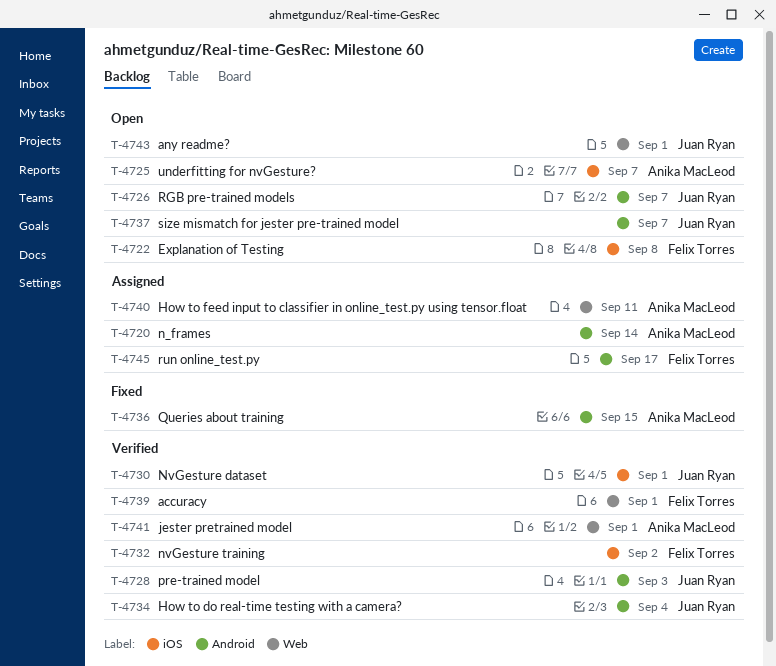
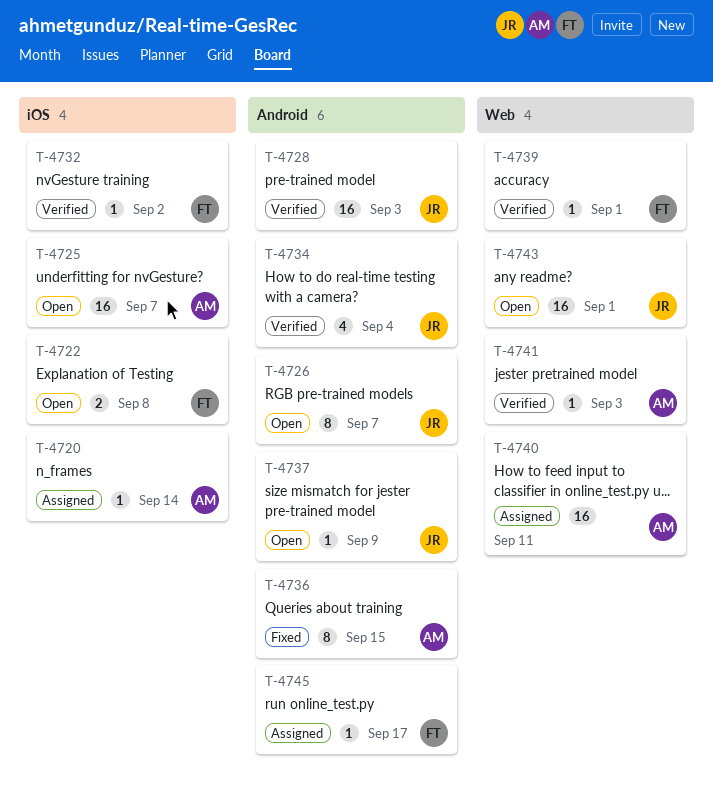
T-4720, label: Android -> iOS
T-4730: present -> none
T-4737, due: Sep 7 -> Sep 9
T-4741, due: Sep 1 -> Sep 3

